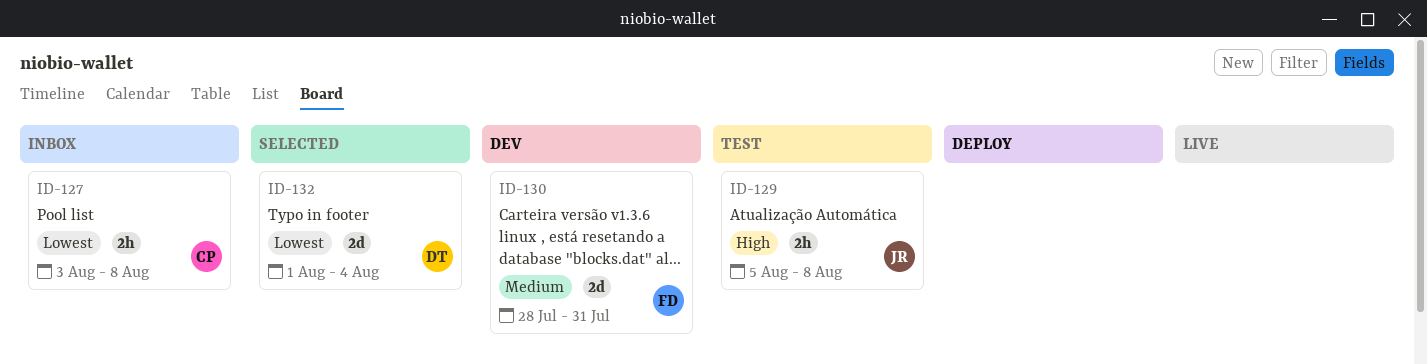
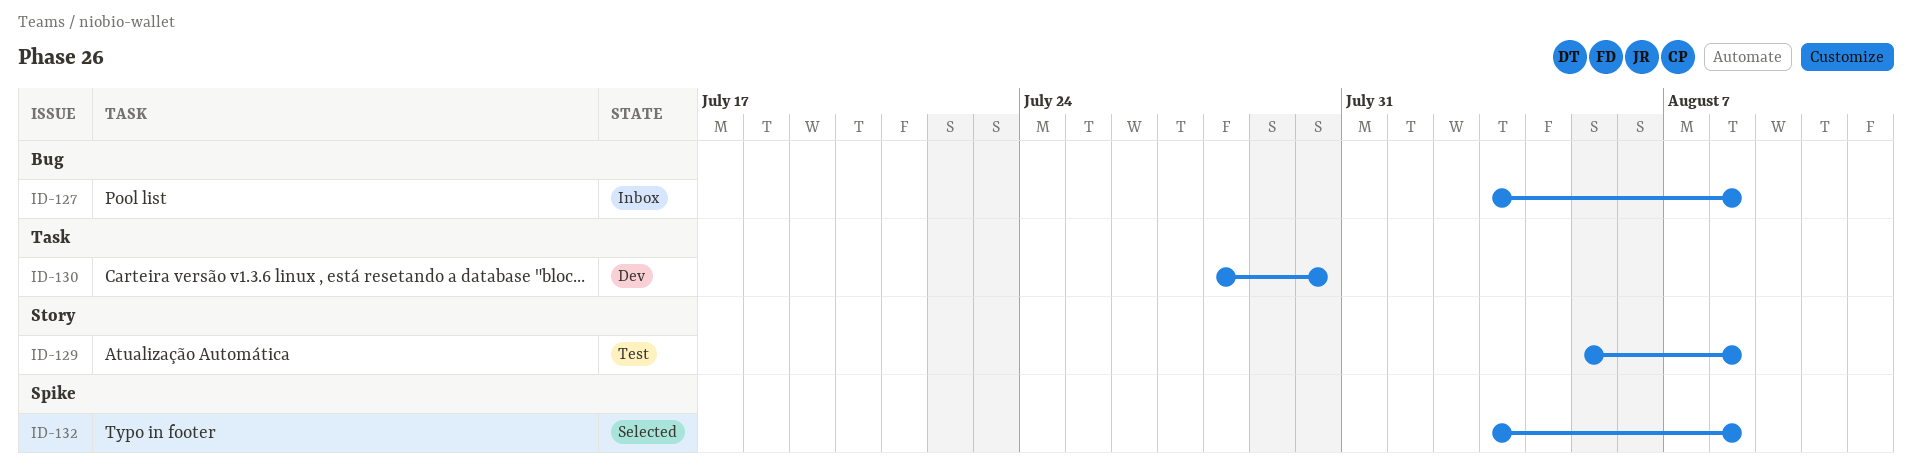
ID-130, due: Jul 31 -> Jul 30
ID-132, start: Aug 1 -> Aug 3
ID-132, due: Aug 4 -> Aug 8

